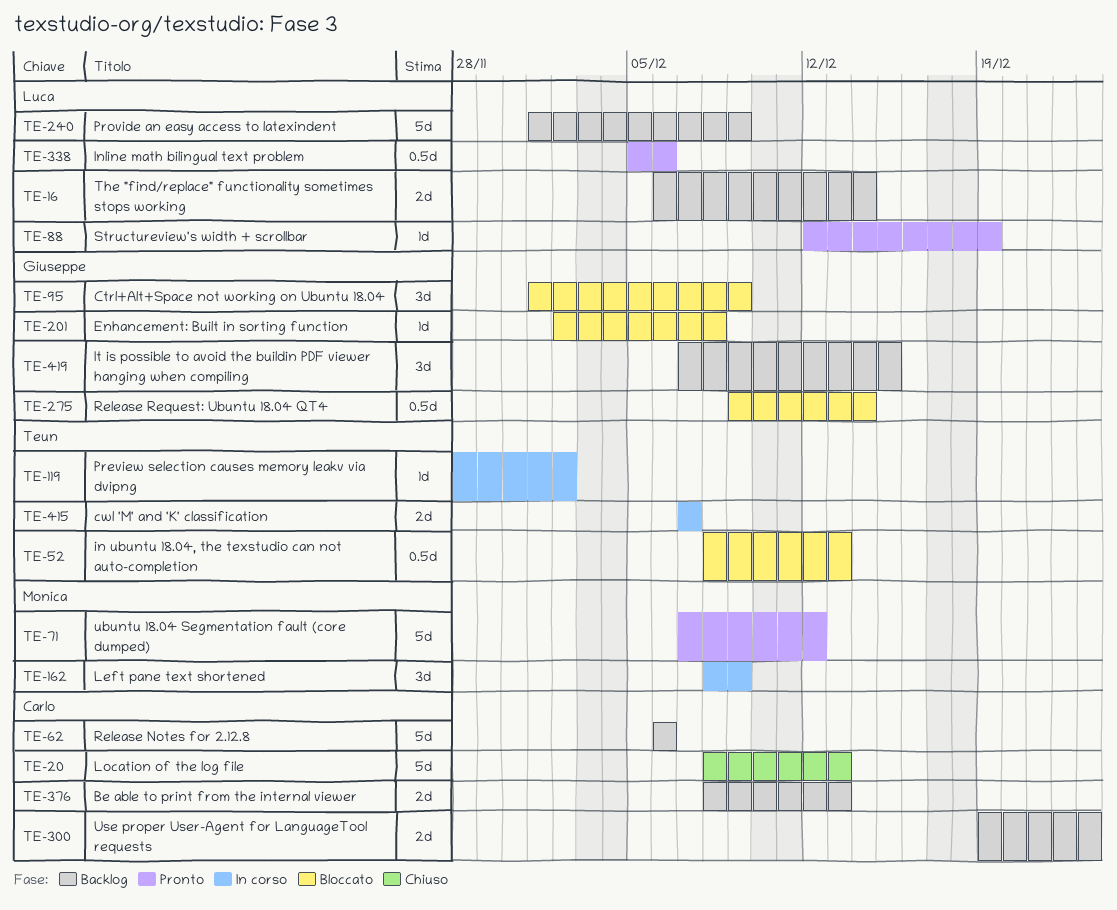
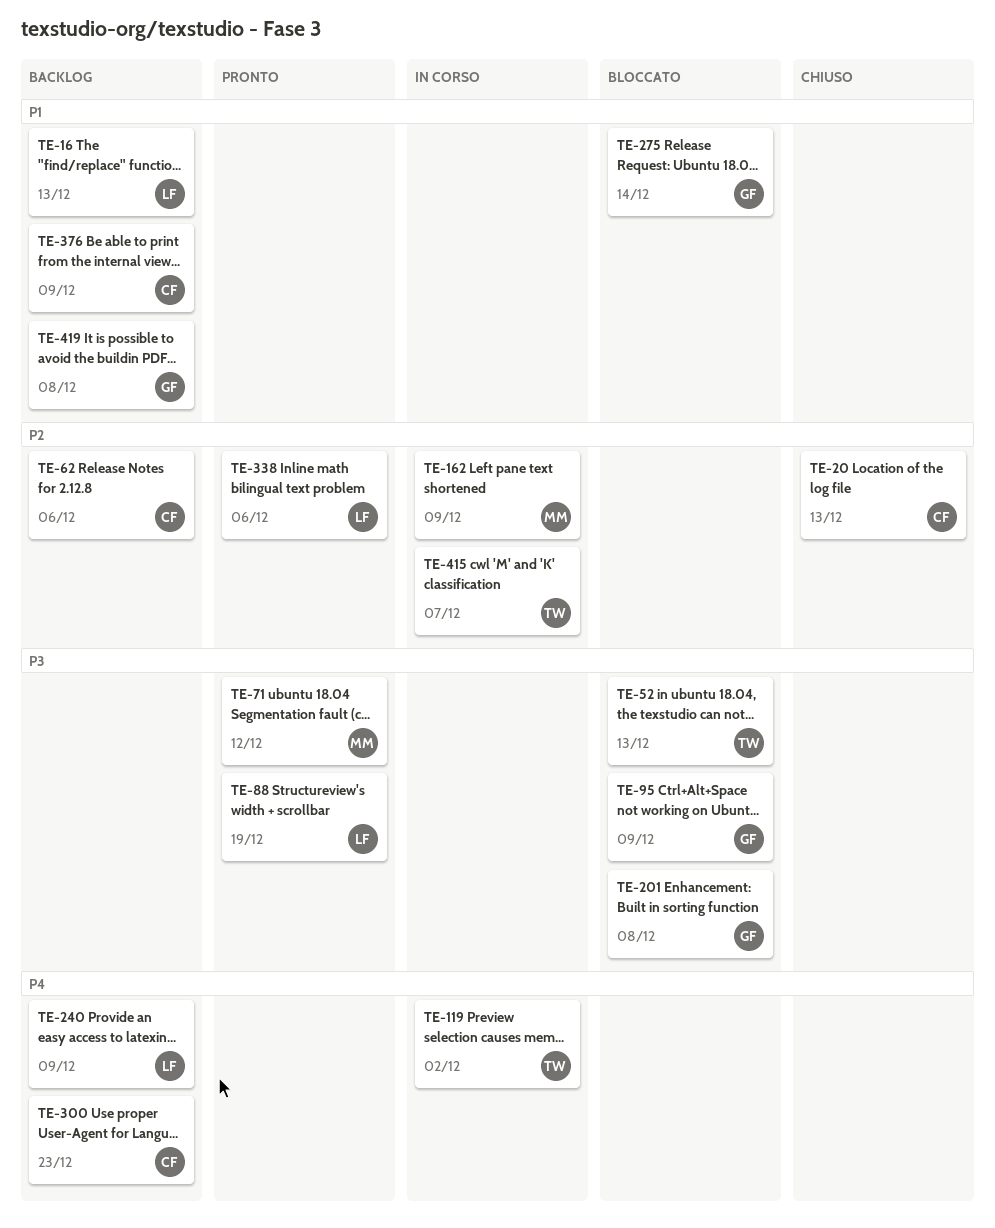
TE-16, due: Dec 14 -> Dec 13
TE-376, due: Dec 13 -> Dec 9
TE-419, due: Dec 15 -> Dec 8

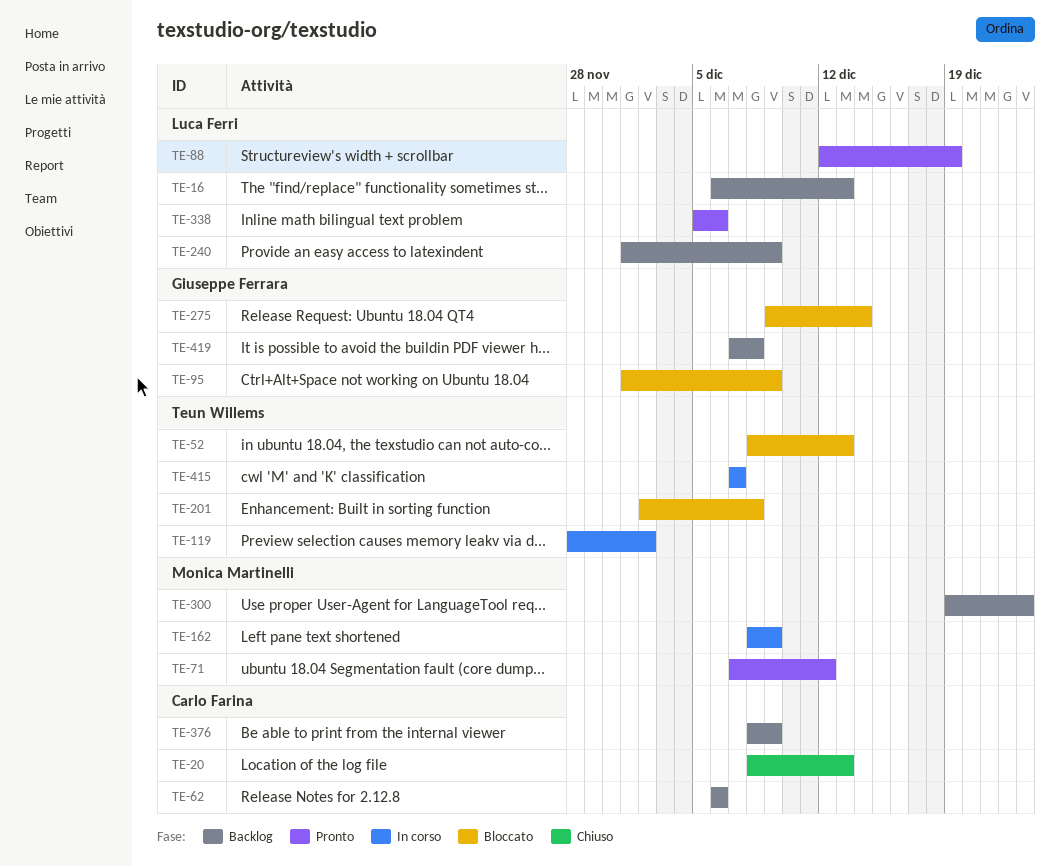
TE-201, owner: Giuseppe Ferrara -> Teun Willems
TE-300, owner: Carlo Farina -> Monica Martinelli

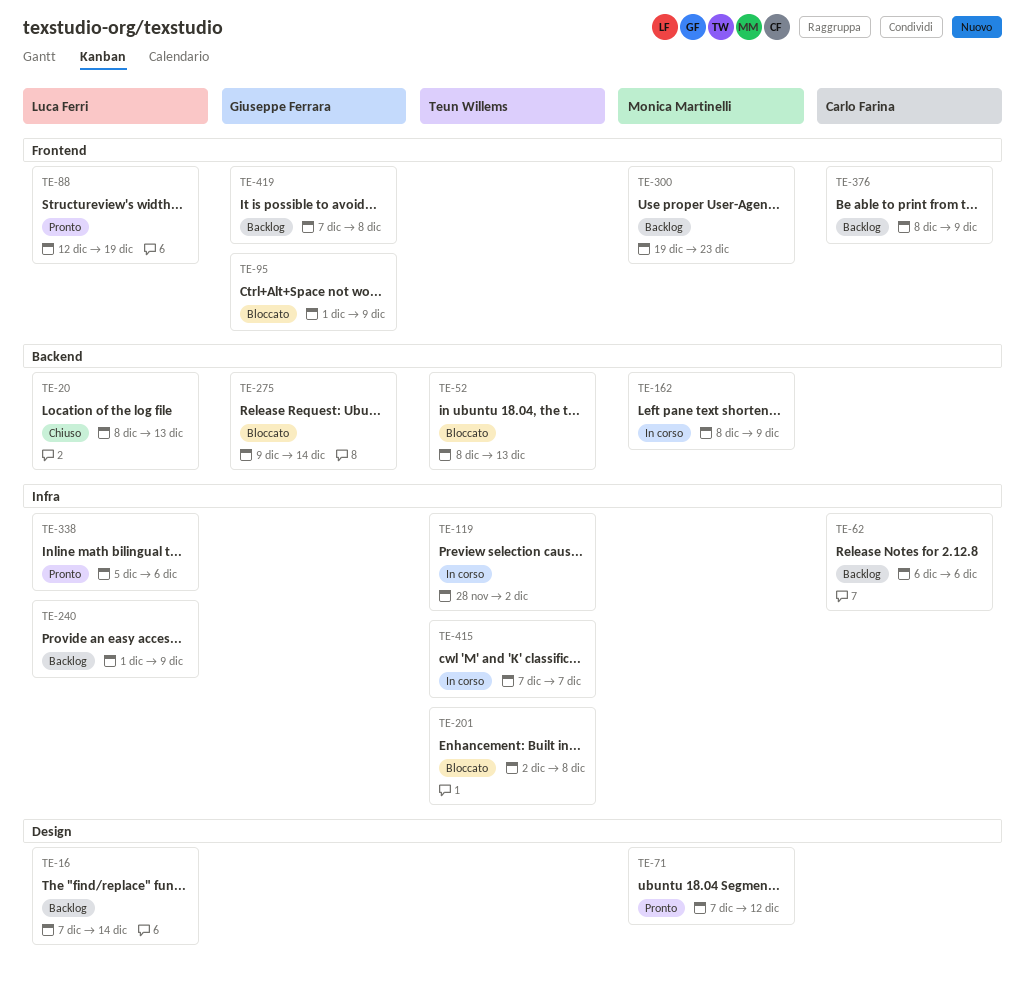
TE-16, start: Dec 6 -> Dec 7
TE-16, due: Dec 13 -> Dec 14
TE-20, owner: Carlo Farina -> Luca Ferri

